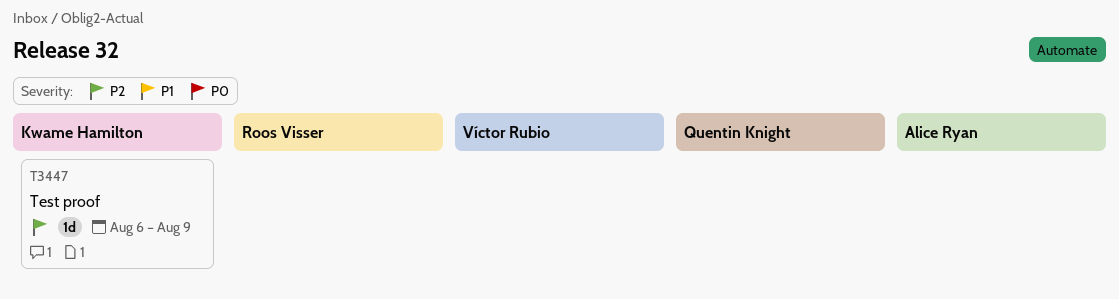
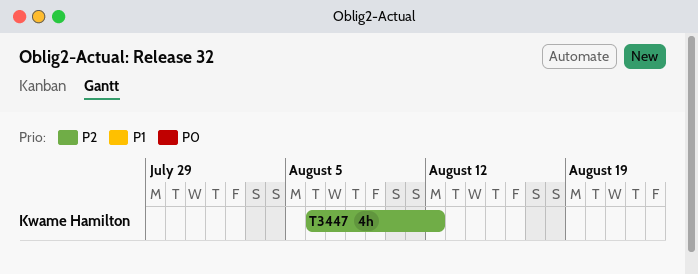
T3447, estimate: 1d -> 4h
T3447, due: Aug 9 -> Aug 12

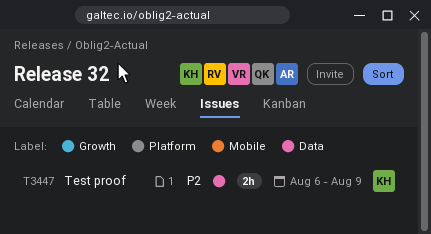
T3447, estimate: 4h -> 2h
T3447, due: Aug 12 -> Aug 9

